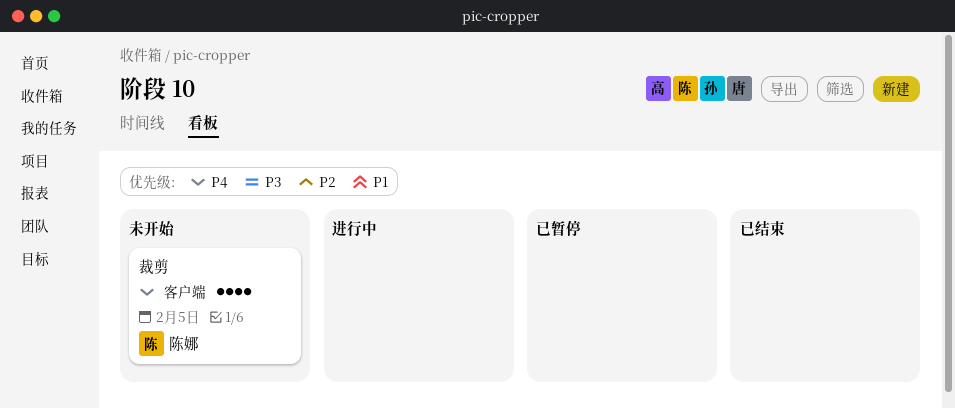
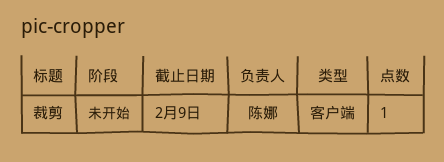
裁剪, estimate: 4 -> 1
裁剪, due: Feb 5 -> Feb 9

